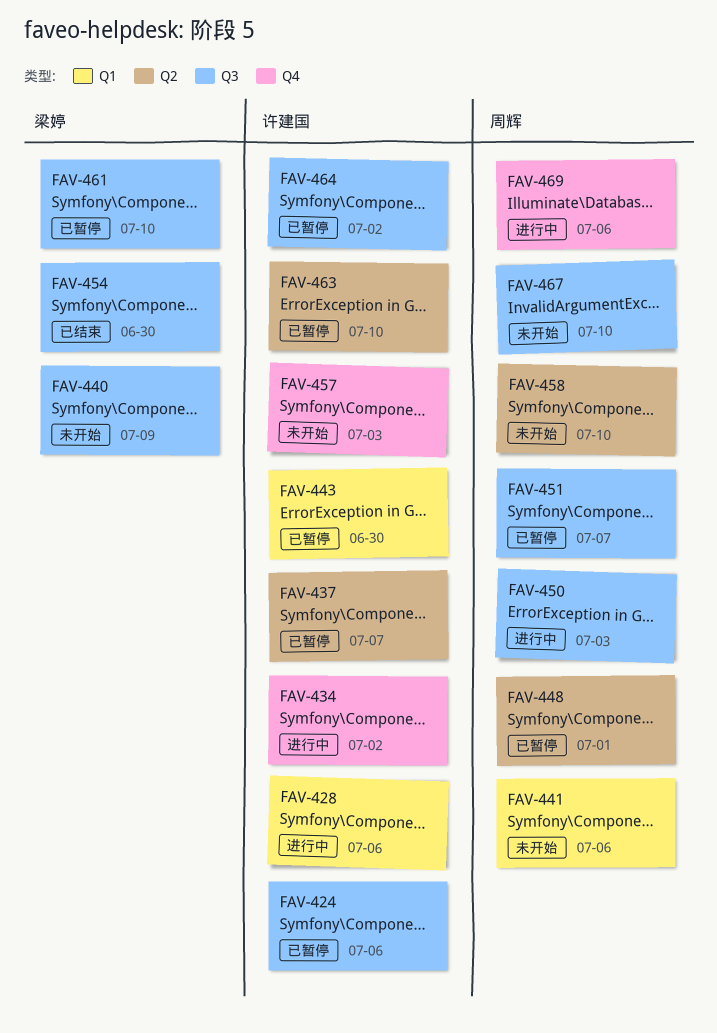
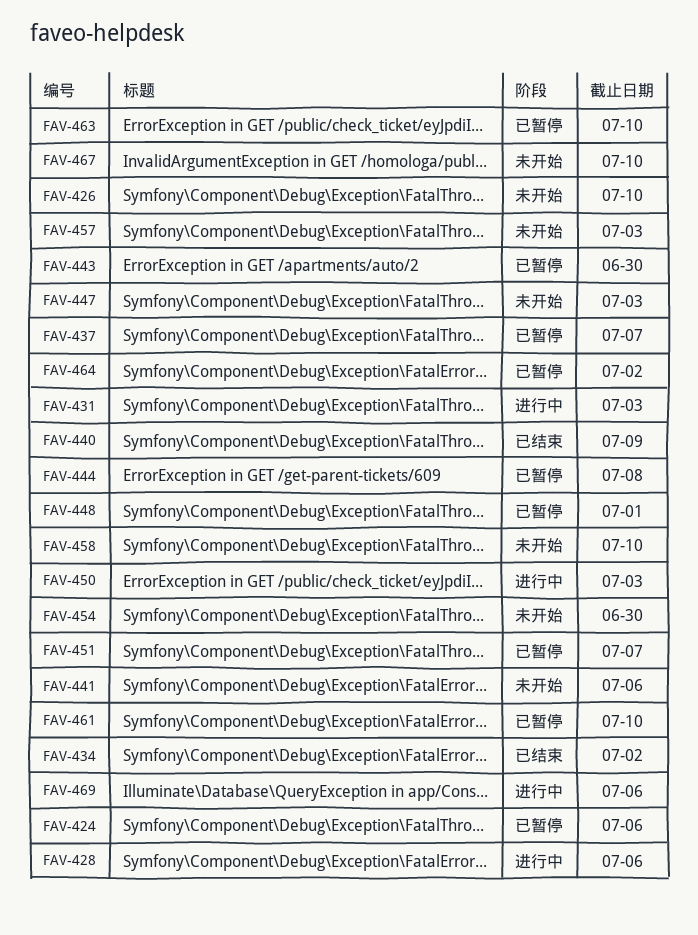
FAV-426: none -> present
FAV-431: none -> present
FAV-434, status: 进行中 -> 已结束
FAV-440, status: 未开始 -> 已结束
FAV-444: none -> present
FAV-447: none -> present
FAV-454, status: 已结束 -> 未开始

